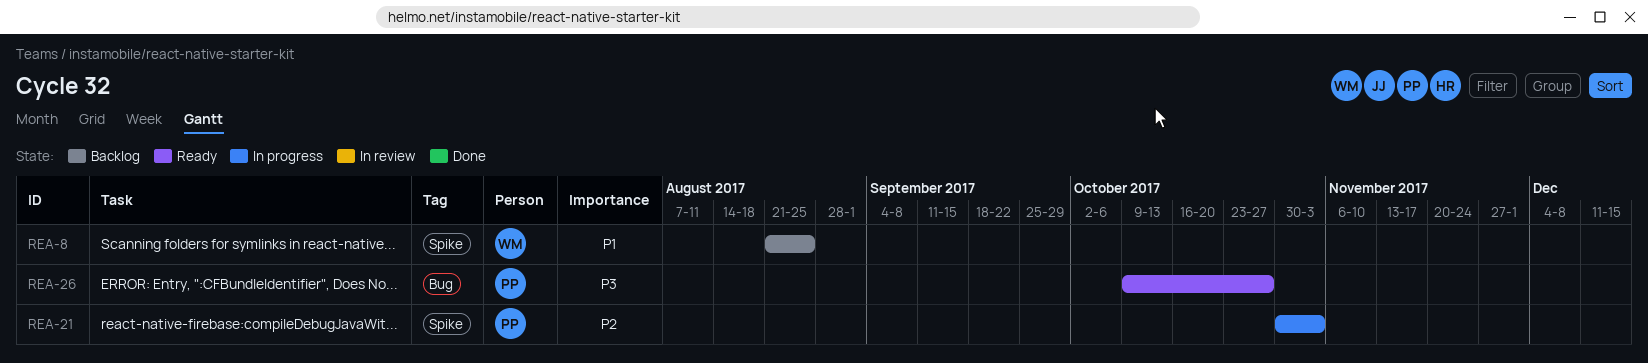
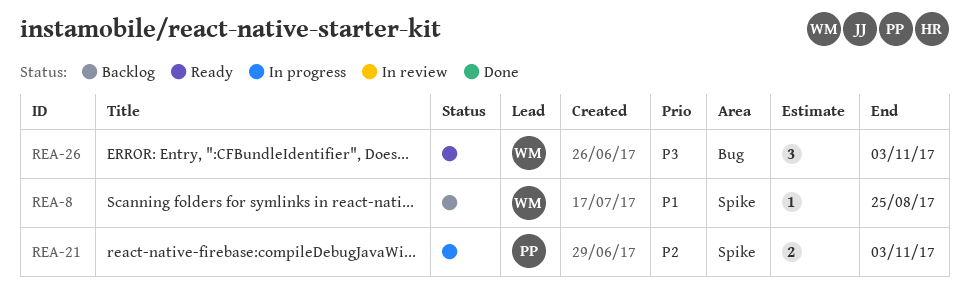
REA-26, owner: PP -> WM
REA-26, due: Oct 27 -> Nov 3

